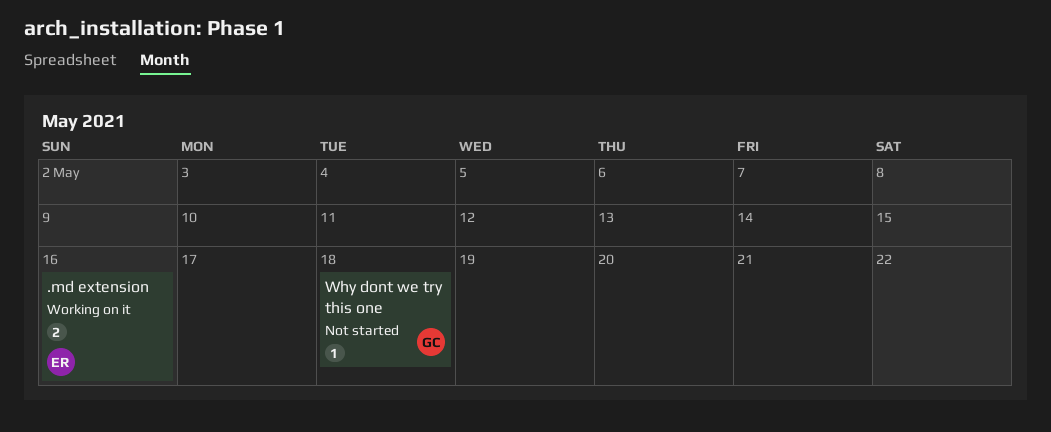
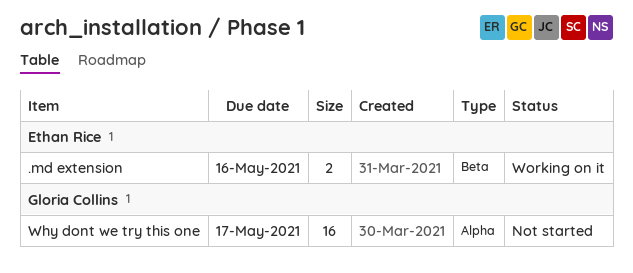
Why dont we try this one, estimate: 1 -> 16
Why dont we try this one, due: May 18 -> May 17

